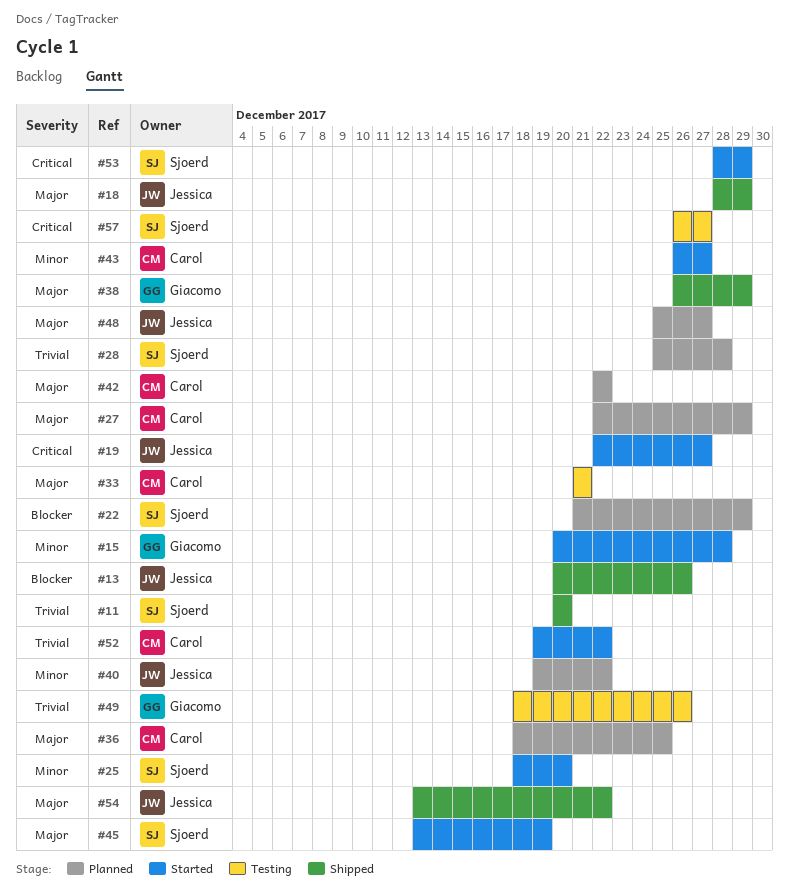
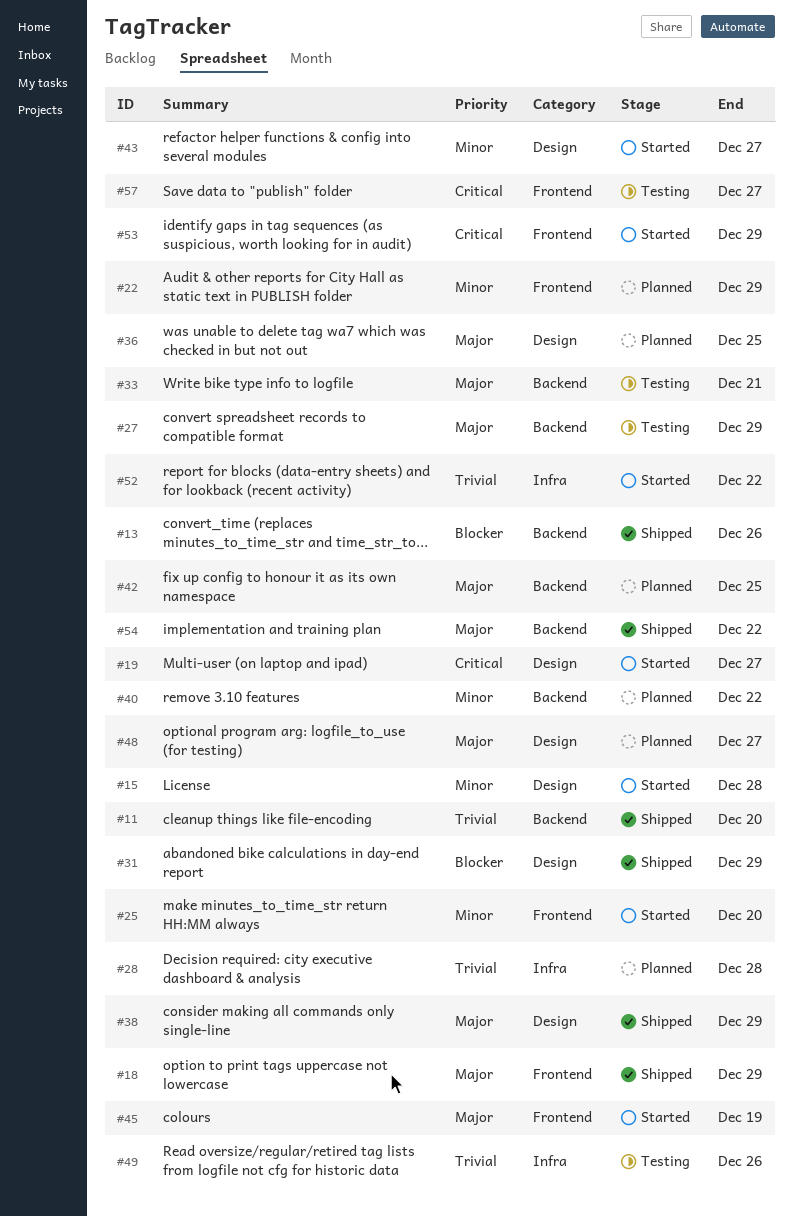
#22, priority: Blocker -> Minor
#27, status: Planned -> Testing
#31: none -> present
#42, due: Dec 22 -> Dec 25

